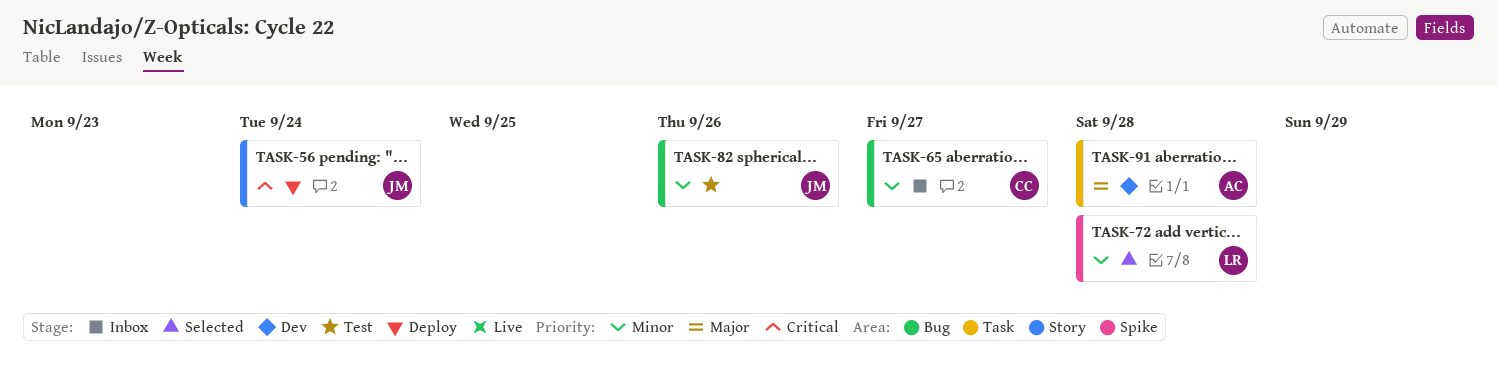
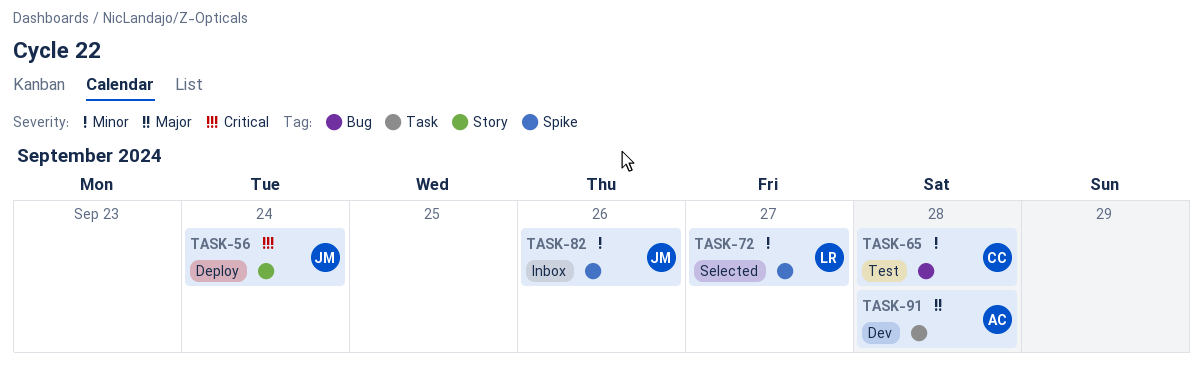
TASK-65, status: Inbox -> Test
TASK-65, due: Sep 27 -> Sep 28
TASK-72, due: Sep 28 -> Sep 27
TASK-82, status: Test -> Inbox
TASK-82, label: Bug -> Spike

